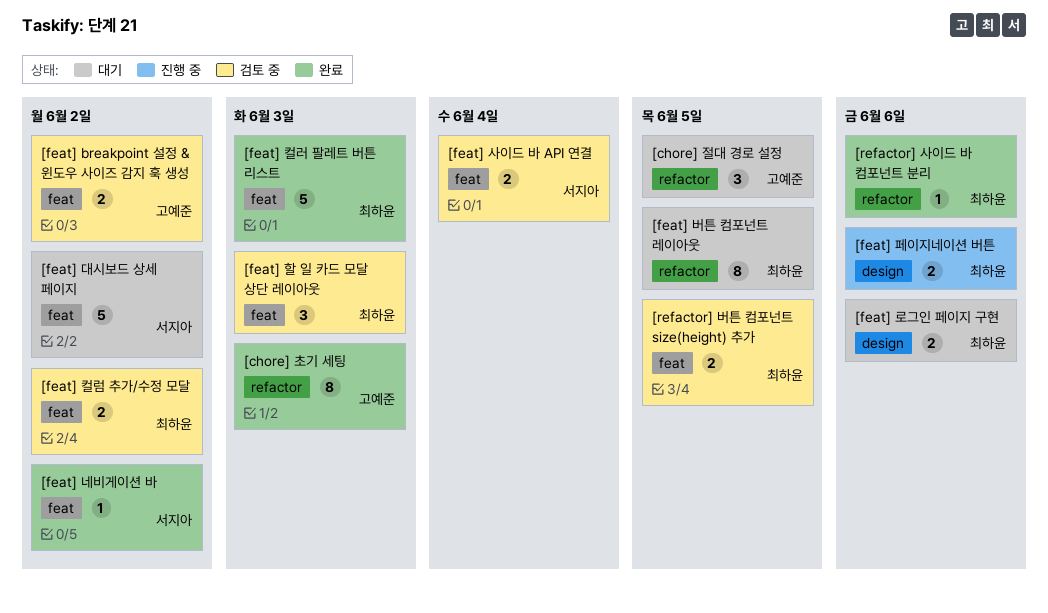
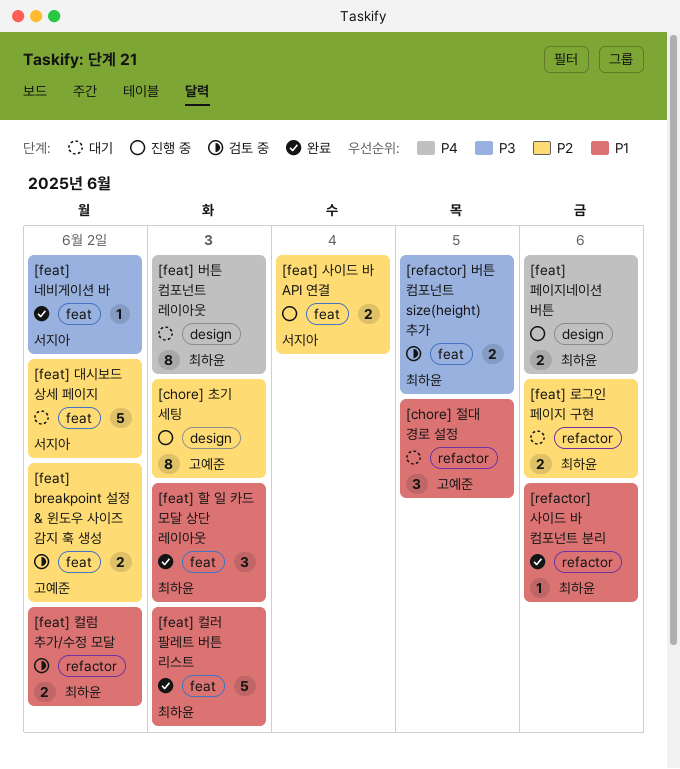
[chore] 초기 세팅, status: 완료 -> 진행 중
[chore] 초기 세팅, label: refactor -> design
[feat] 로그인 페이지 구현, label: design -> refactor
[feat] 버튼 컴포넌트 레이아웃, label: refactor -> design
[feat] 버튼 컴포넌트 레이아웃, due: Jun 5 -> Jun 3
[feat] 사이드 바 API 연결, status: 검토 중 -> 진행 중
[feat] 컬럼 추가/수정 모달, label: feat -> refactor
[feat] 할 일 카드 모달 상단 레이아웃, status: 검토 중 -> 완료

